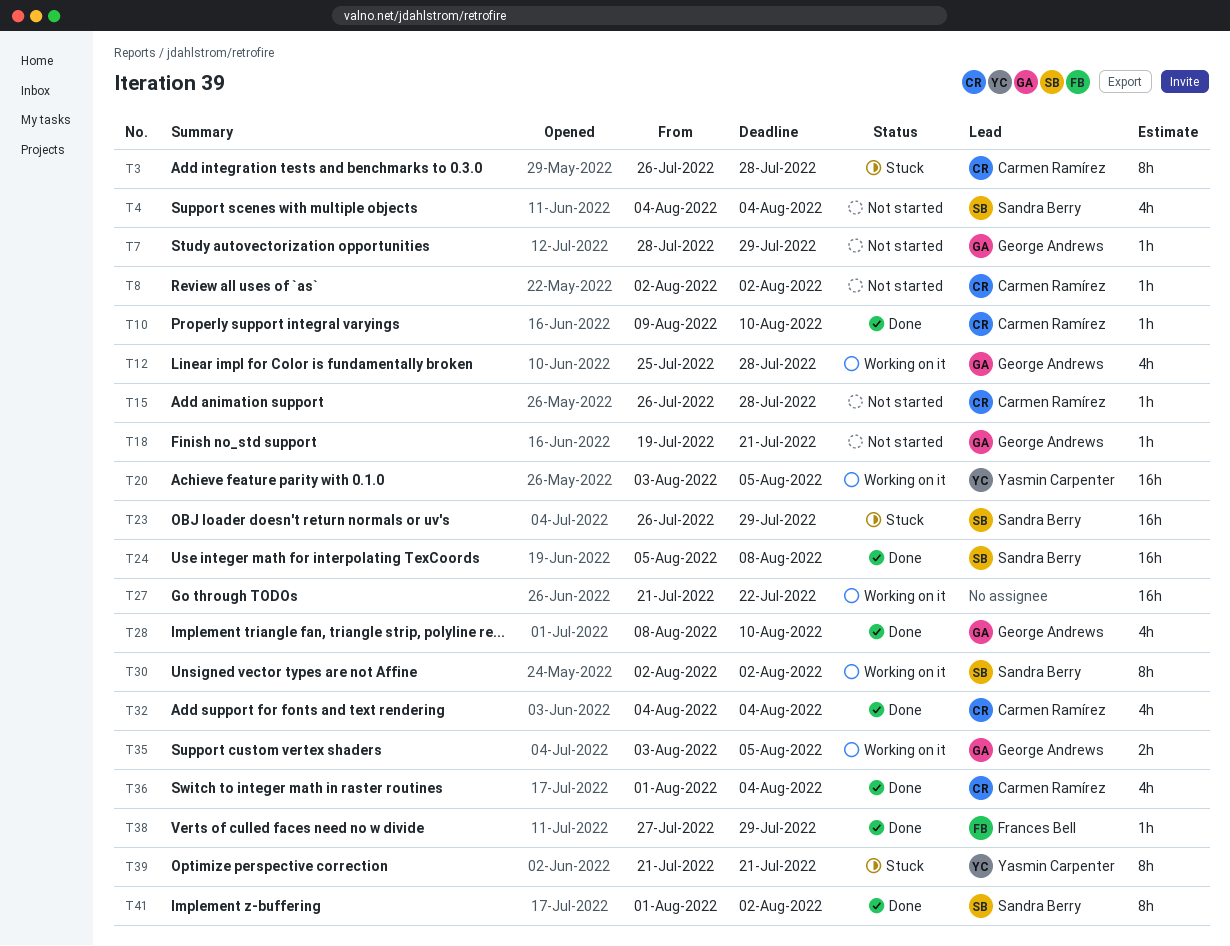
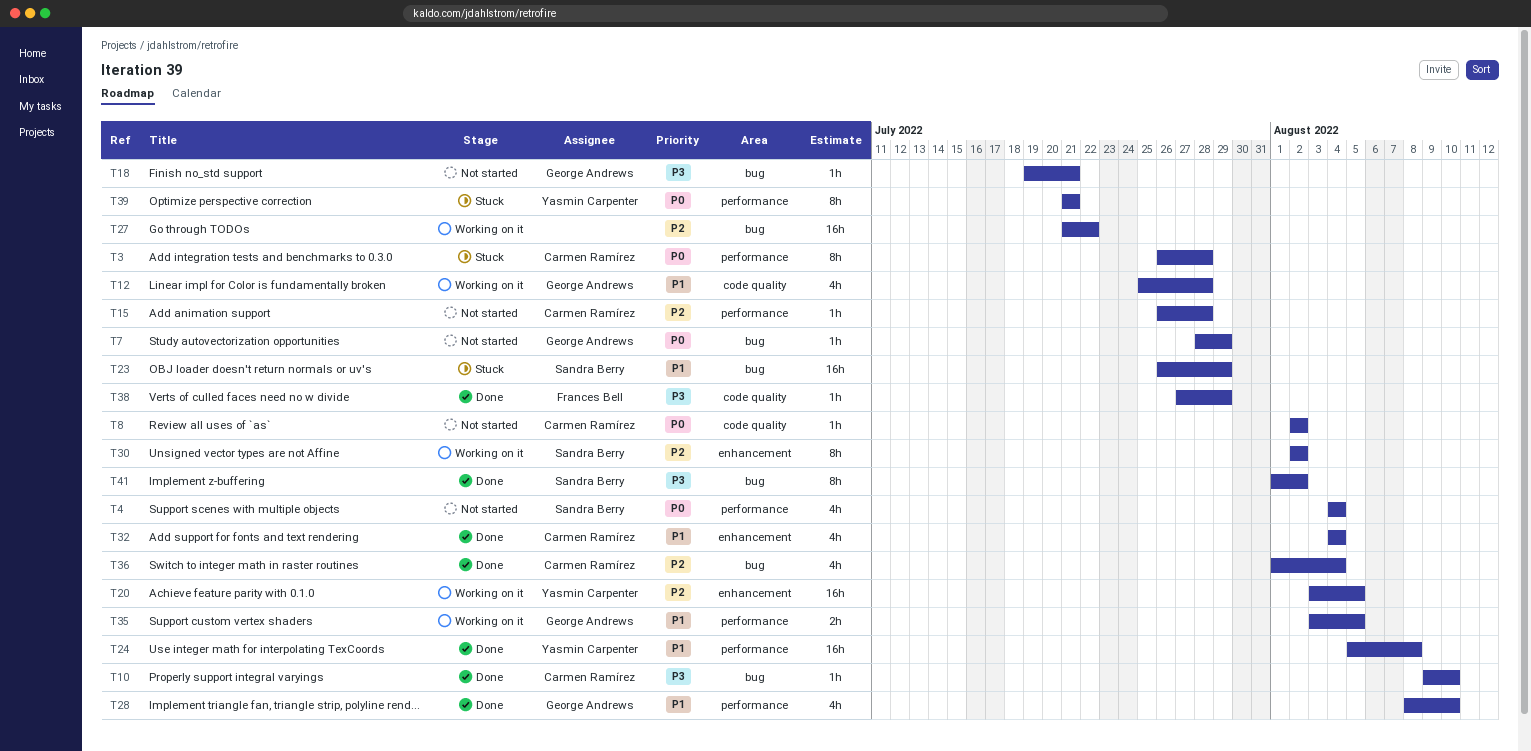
T24, owner: Sandra Berry -> Yasmin Carpenter

